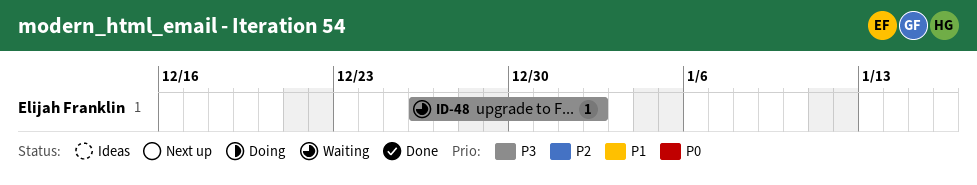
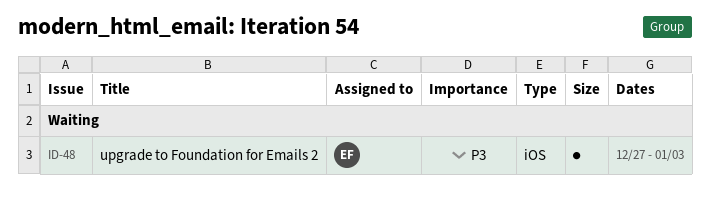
ID-48, start: Dec 26 -> Dec 27
ID-48, due: Jan 2 -> Jan 3

